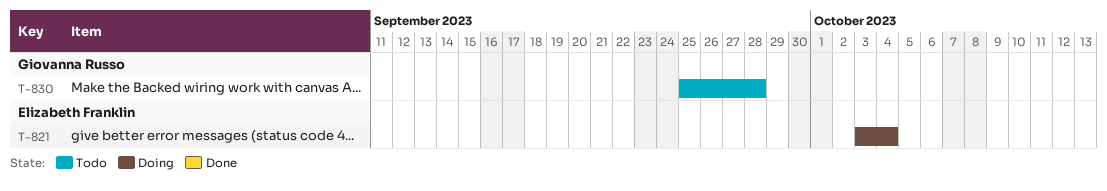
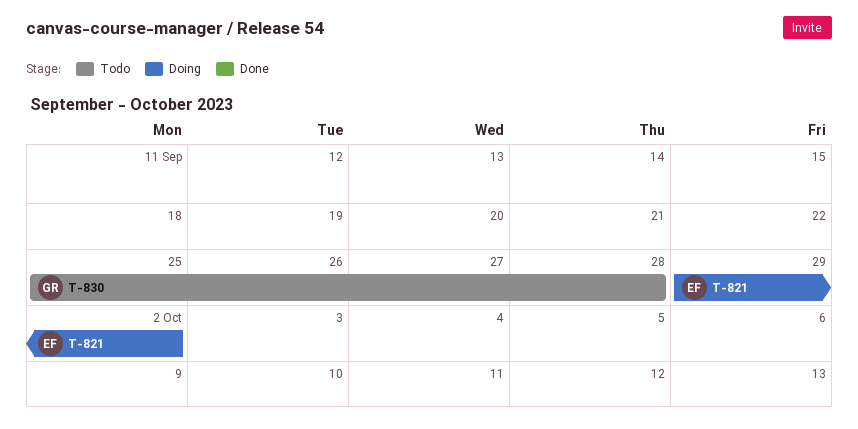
T-821, start: Oct 3 -> Sep 29
T-821, due: Oct 4 -> Oct 2

